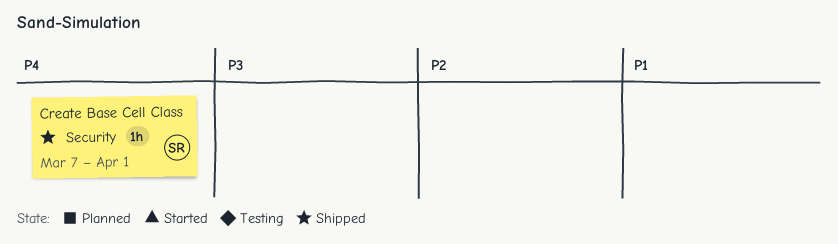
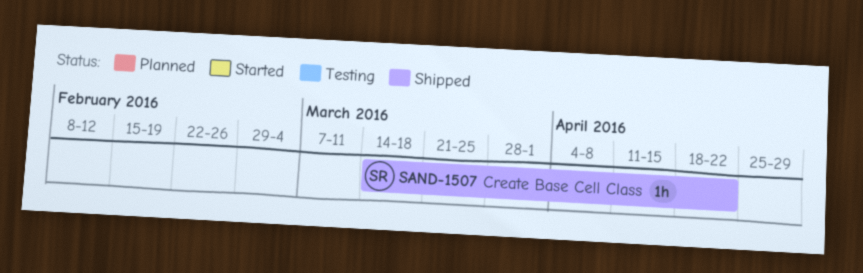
Create Base Cell Class, start: Mar 7 -> Mar 14
Create Base Cell Class, due: Apr 1 -> Apr 22

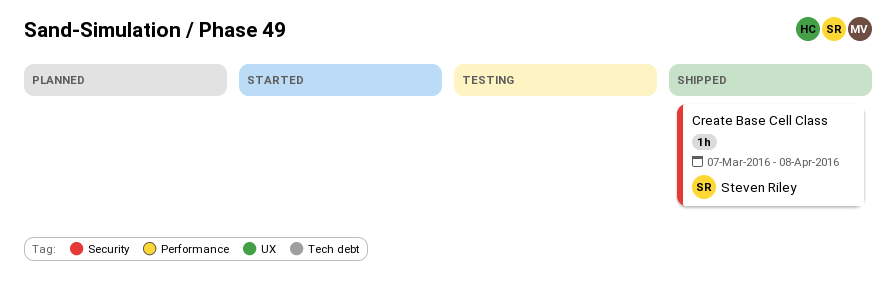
Create Base Cell Class, start: Mar 14 -> Mar 7
Create Base Cell Class, due: Apr 22 -> Apr 8

